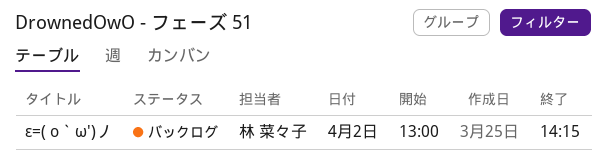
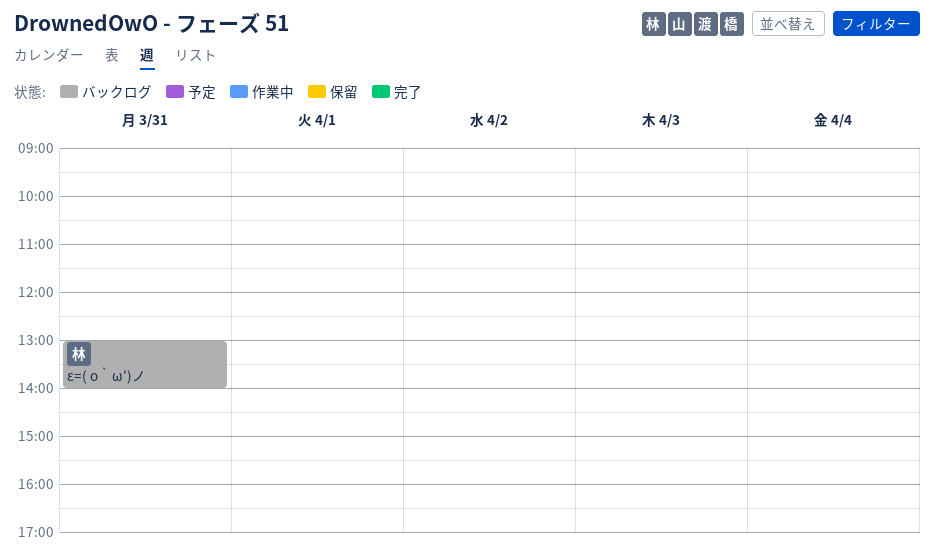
ε=( o｀ω′)ノ, day: Apr 2 -> Mar 31
ε=( o｀ω′)ノ, ends: 14:15 -> 14:00

